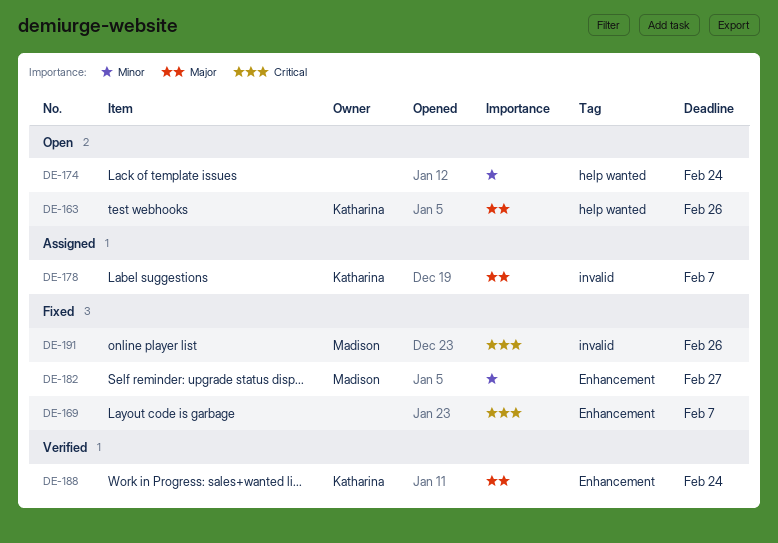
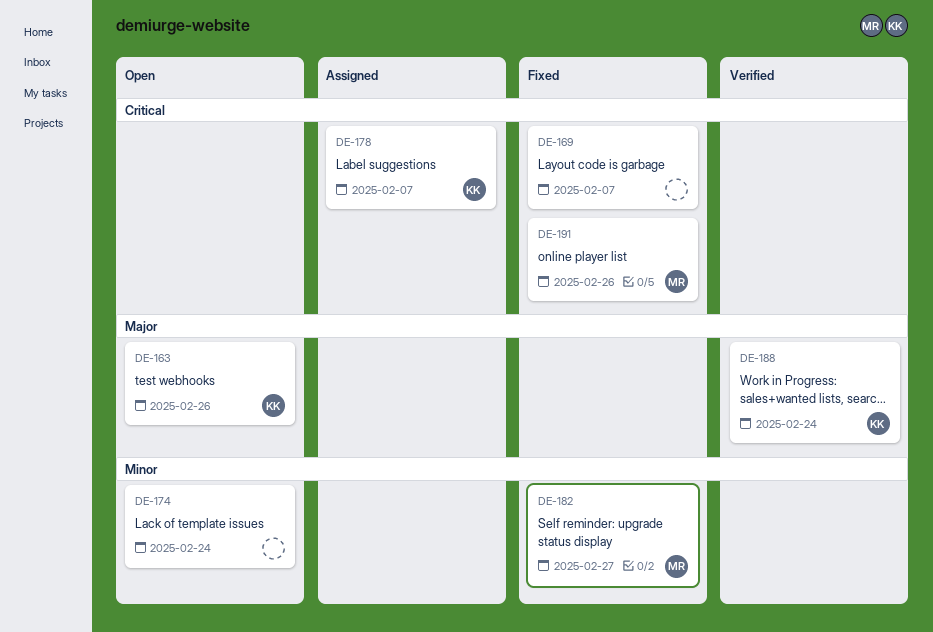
DE-178, priority: Major -> Critical

